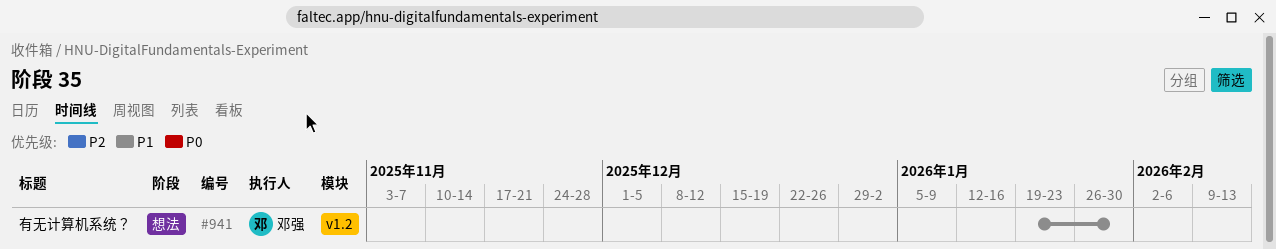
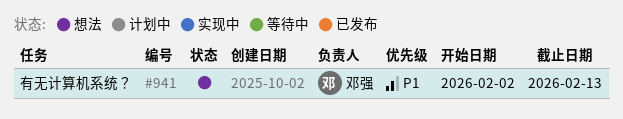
#941, start: Jan 19 -> Feb 2
#941, due: Jan 30 -> Feb 13

